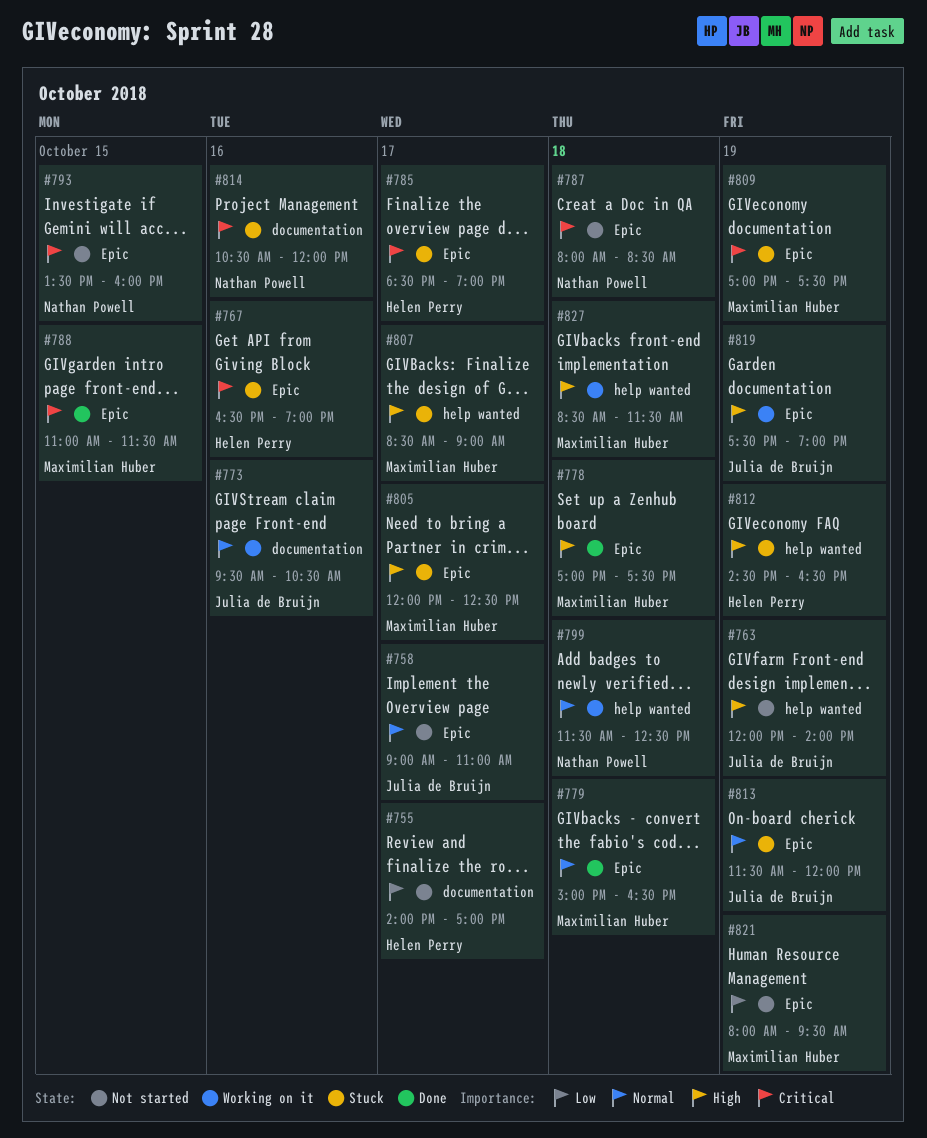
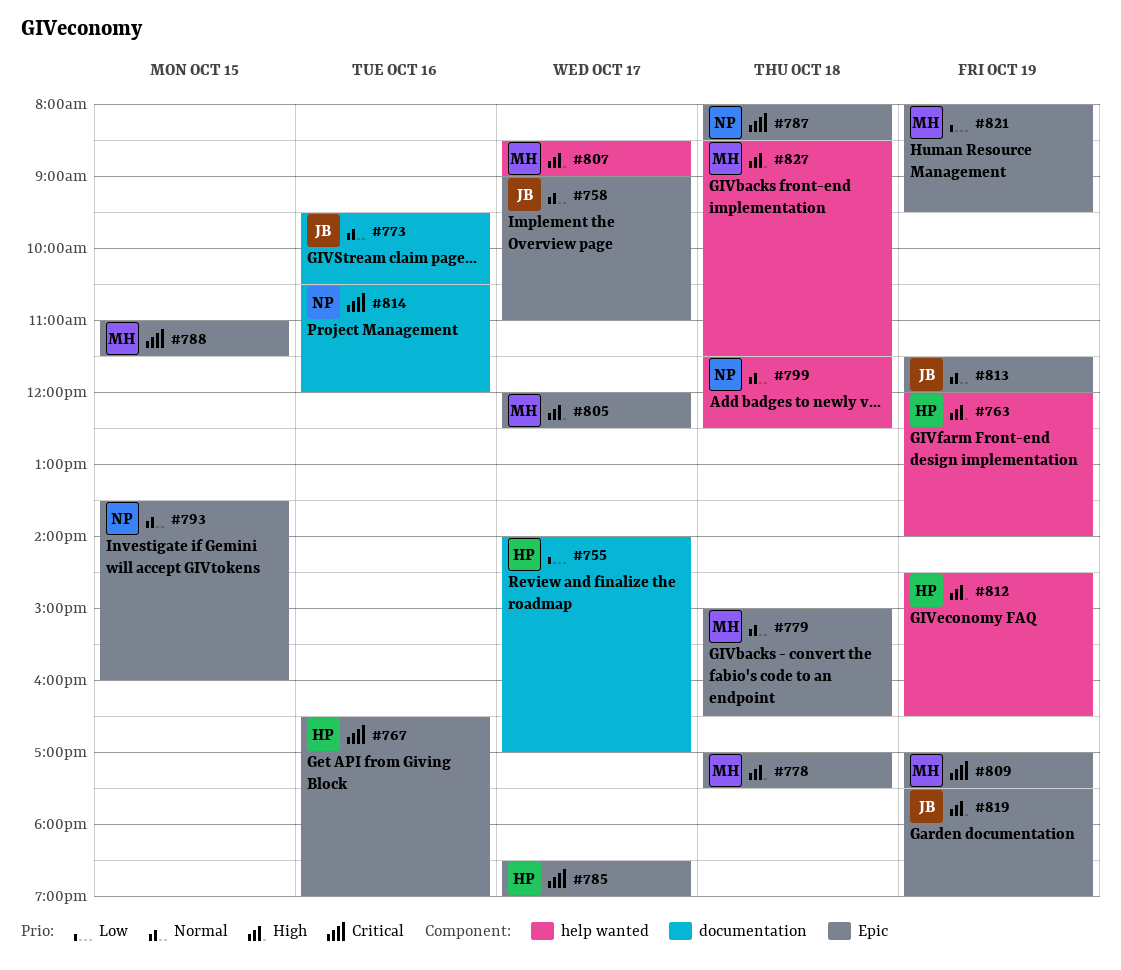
#763, owner: Julia de Bruijn -> Helen Perry
#793, priority: Critical -> Normal

